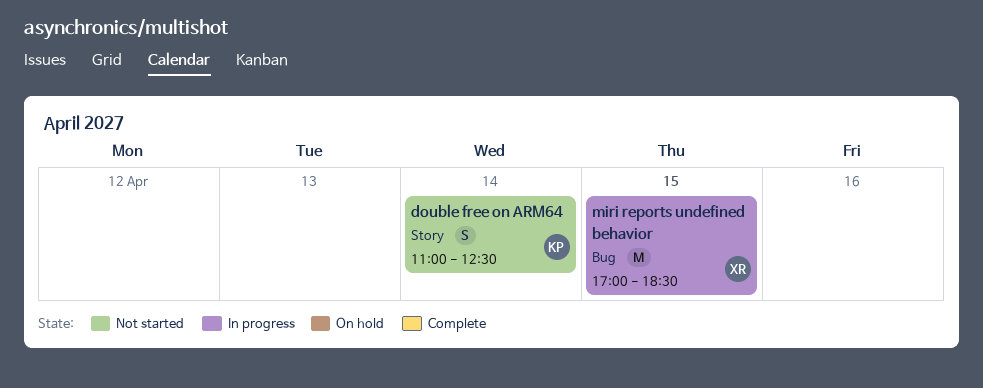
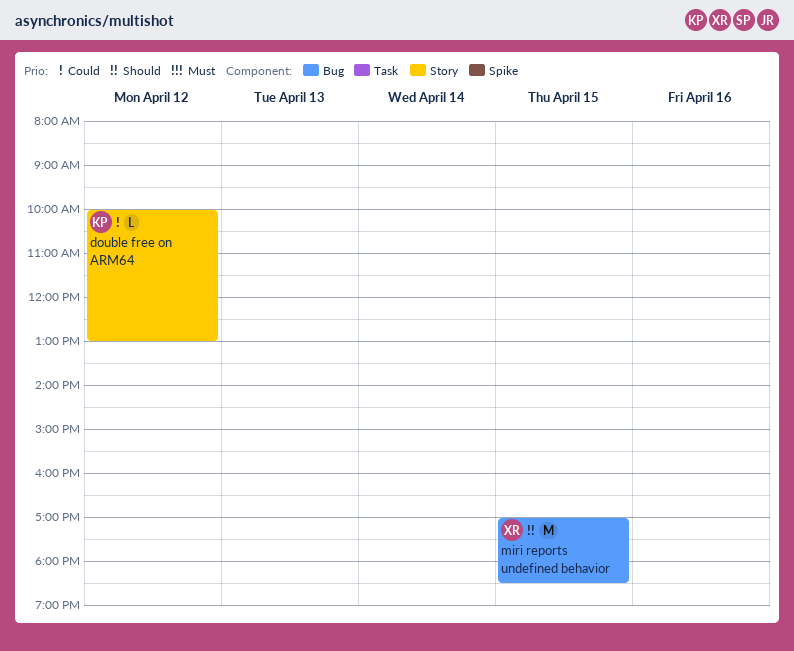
double free on ARM64, estimate: S -> L
double free on ARM64, day: Apr 14 -> Apr 12
double free on ARM64, begins: 11:00 -> 10:00
double free on ARM64, ends: 12:30 -> 13:00

